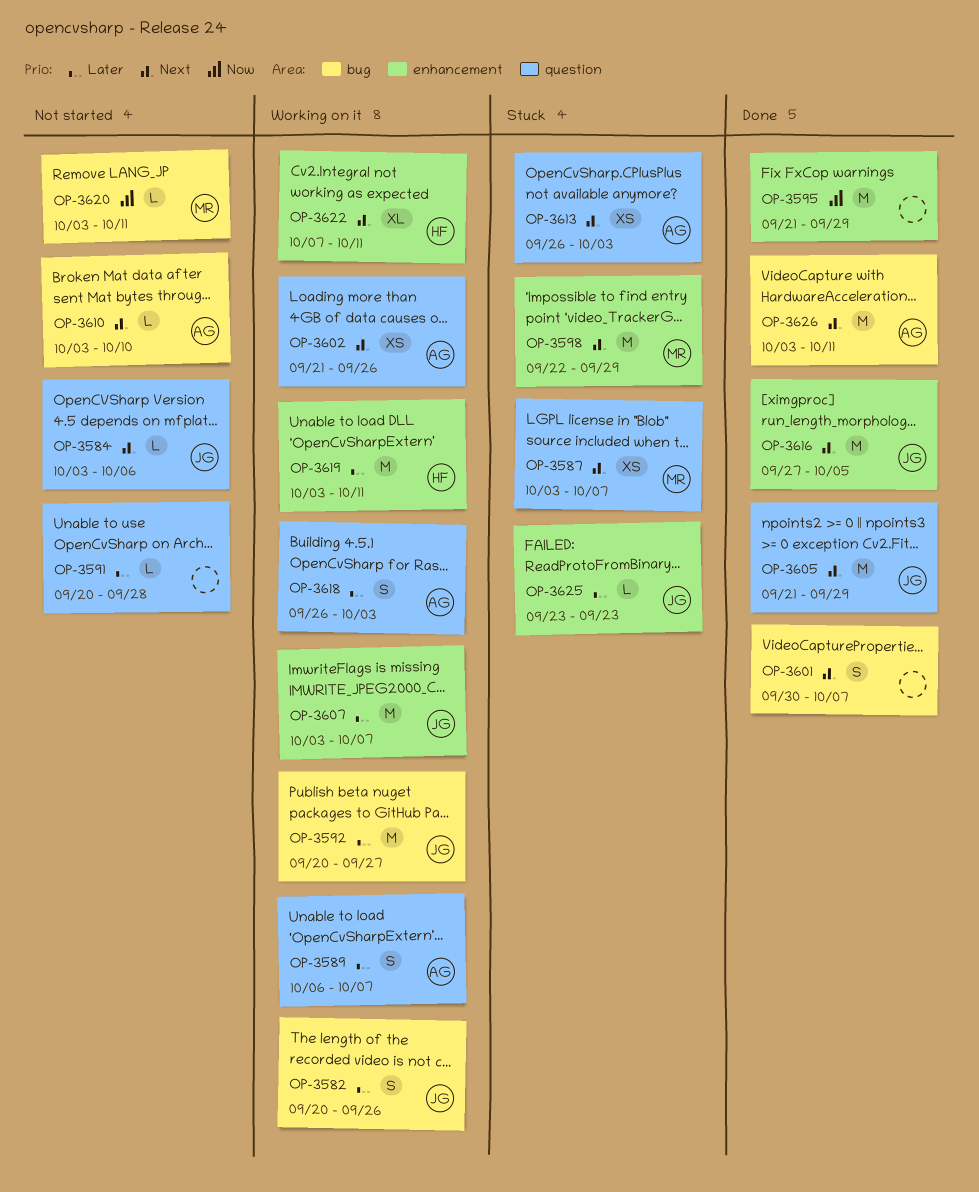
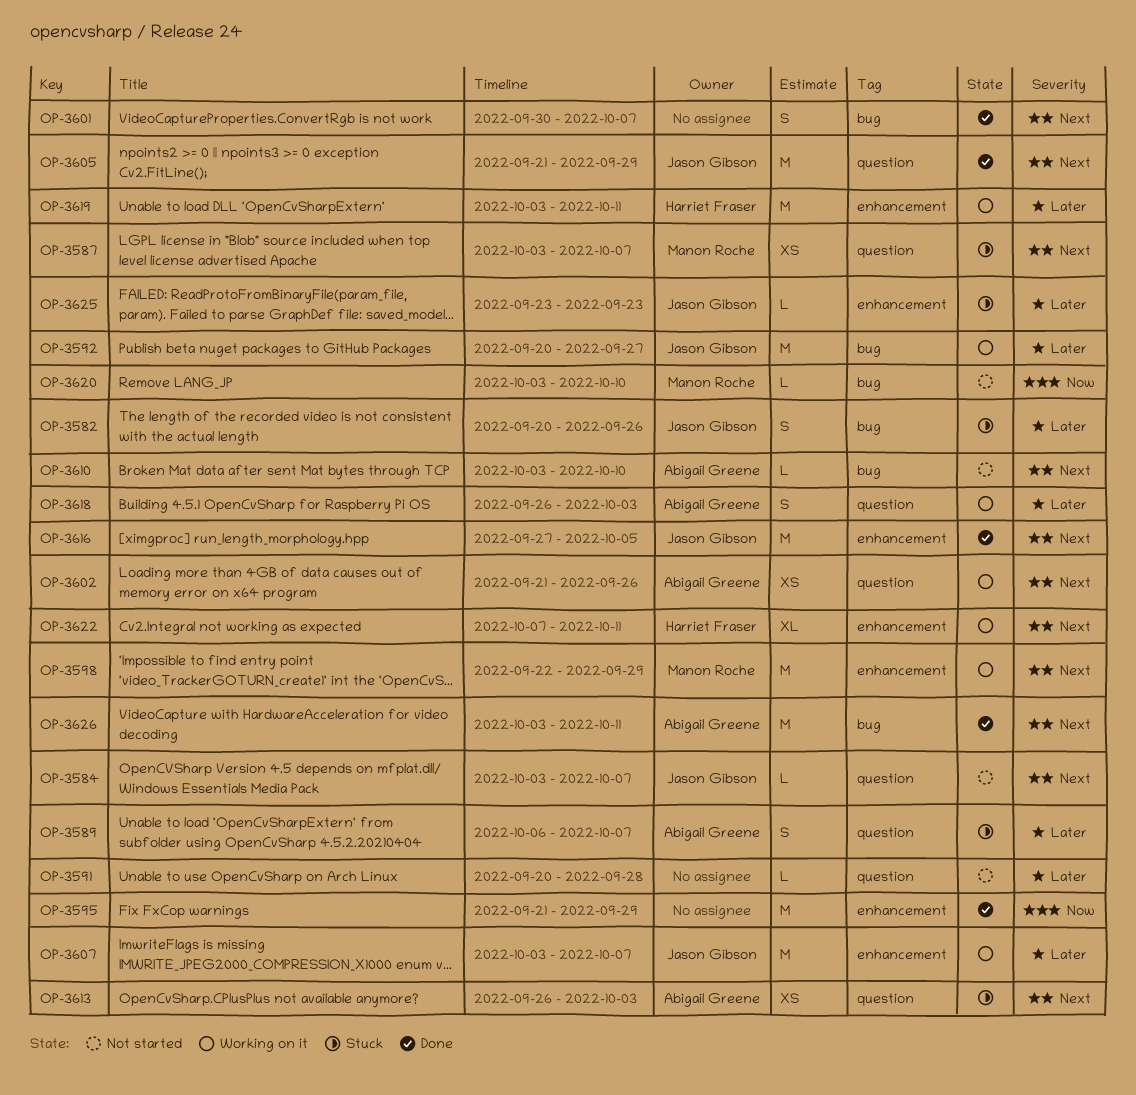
OP-3582, status: Working on it -> Stuck
OP-3584, due: Oct 6 -> Oct 7
OP-3589, status: Working on it -> Stuck
OP-3598, status: Stuck -> Working on it
OP-3620, due: Oct 11 -> Oct 10

